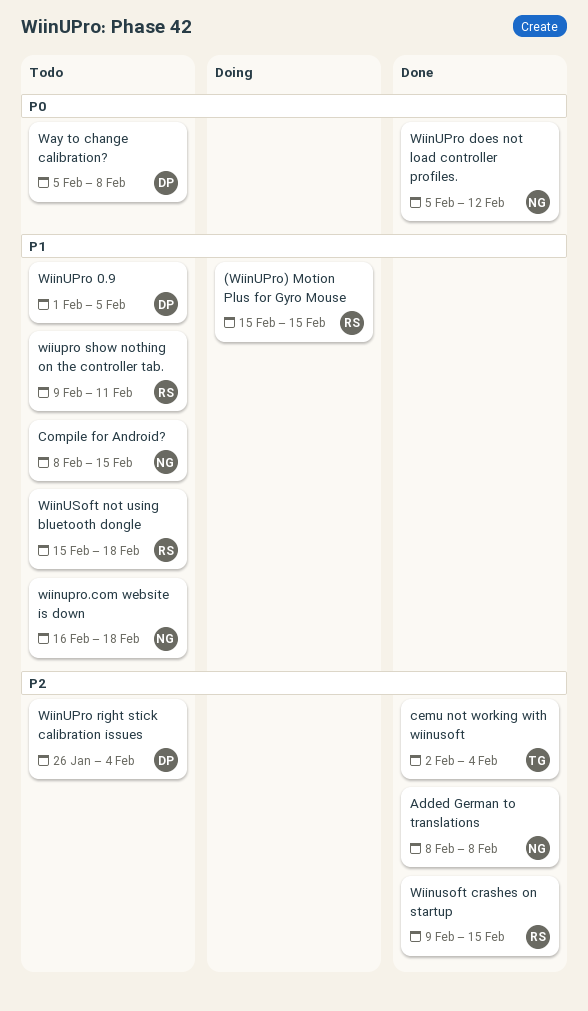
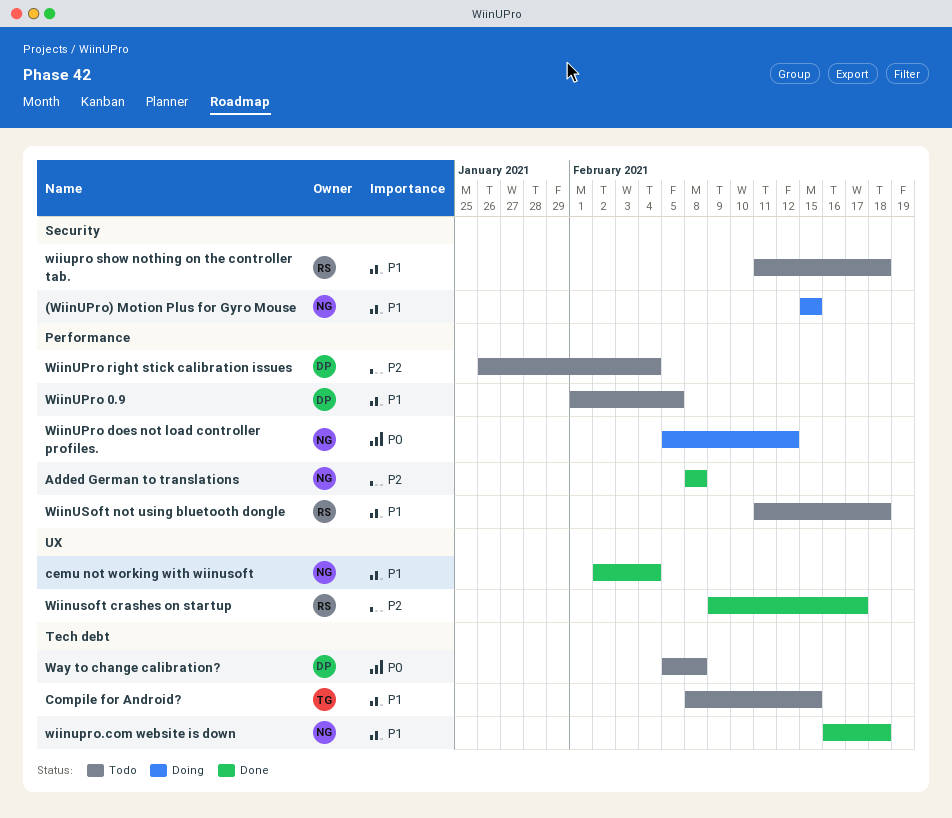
(WiinUPro) Motion Plus for Gyro Mouse, owner: RS -> NG
cemu not working with wiinusoft, owner: TG -> NG
cemu not working with wiinusoft, priority: P2 -> P1
Compile for Android?, owner: NG -> TG
WiinUPro does not load controller profiles., status: Done -> Doing
wiinupro.com website is down, status: Todo -> Done
Wiinusoft crashes on startup, due: Feb 15 -> Feb 17
WiinUSoft not using bluetooth dongle, start: Feb 15 -> Feb 11
wiiupro show nothing on the controller tab., start: Feb 9 -> Feb 11
wiiupro show nothing on the controller tab., due: Feb 11 -> Feb 18

